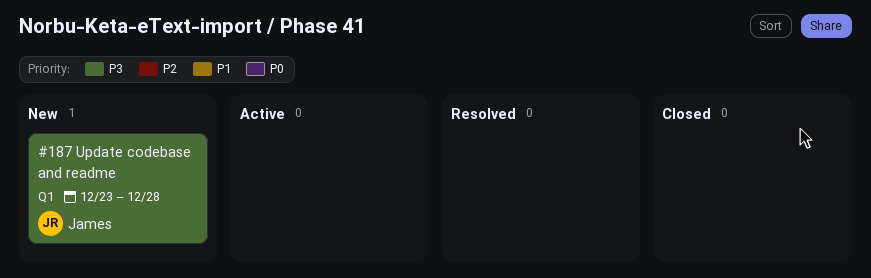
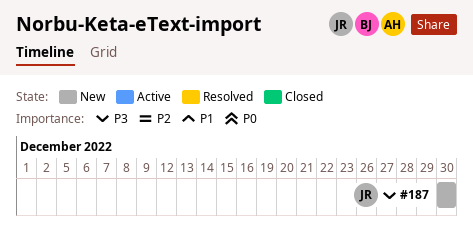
#187, start: Dec 23 -> Dec 30
#187, due: Dec 28 -> Dec 30

